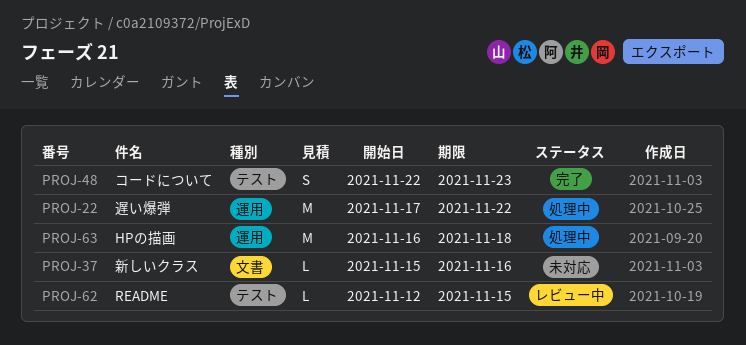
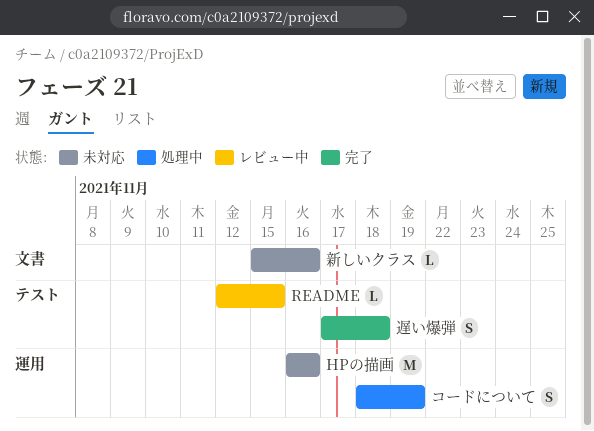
HPの描画, status: 処理中 -> 未対応
HPの描画, due: Nov 18 -> Nov 16
コードについて, status: 完了 -> 処理中
コードについて, label: テスト -> 運用
コードについて, start: Nov 22 -> Nov 18
コードについて, due: Nov 23 -> Nov 19
遅い爆弾, status: 処理中 -> 完了
遅い爆弾, label: 運用 -> テスト
遅い爆弾, estimate: M -> S
遅い爆弾, due: Nov 22 -> Nov 18

